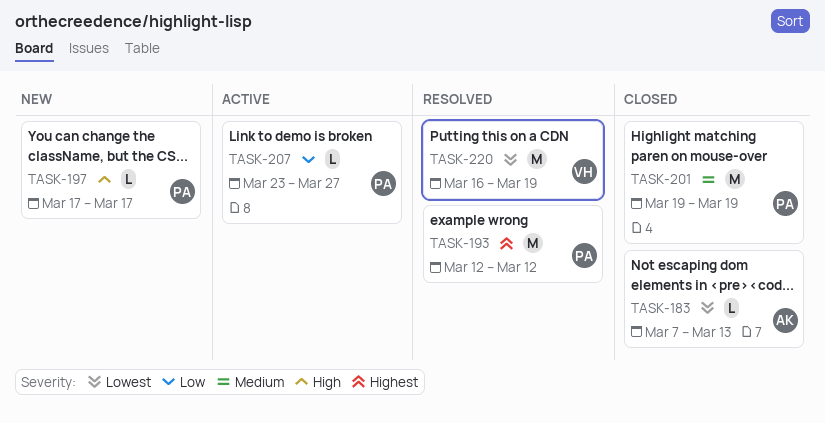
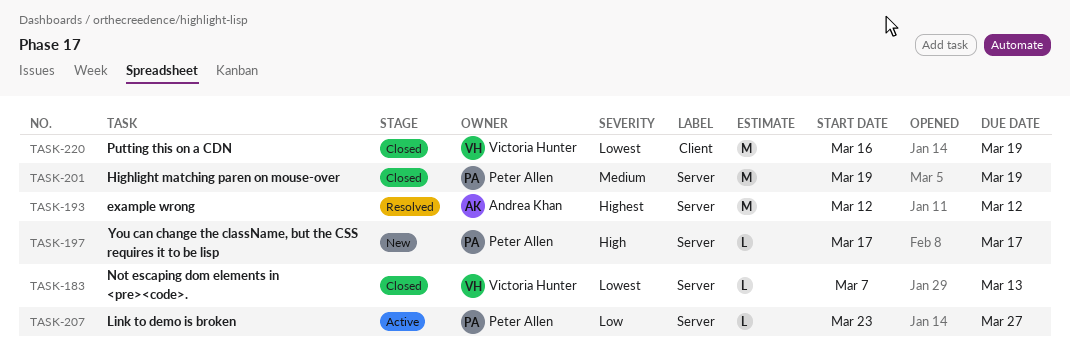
TASK-183, owner: Andrea Khan -> Victoria Hunter
TASK-193, owner: Peter Allen -> Andrea Khan
TASK-220, status: Resolved -> Closed

